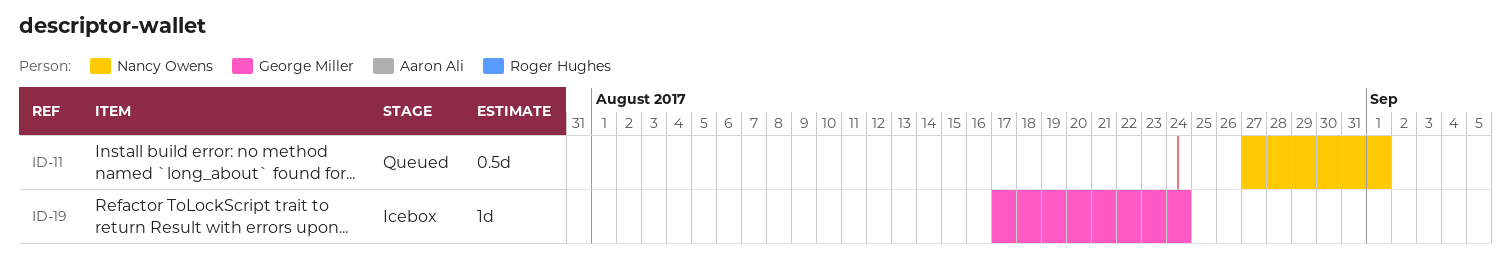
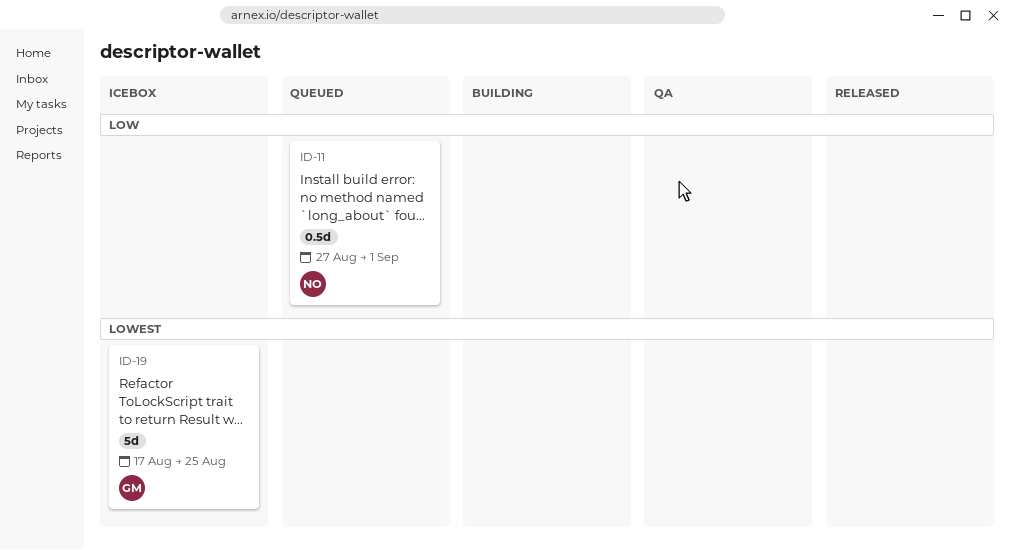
ID-19, estimate: 1d -> 5d
ID-19, due: Aug 24 -> Aug 25

